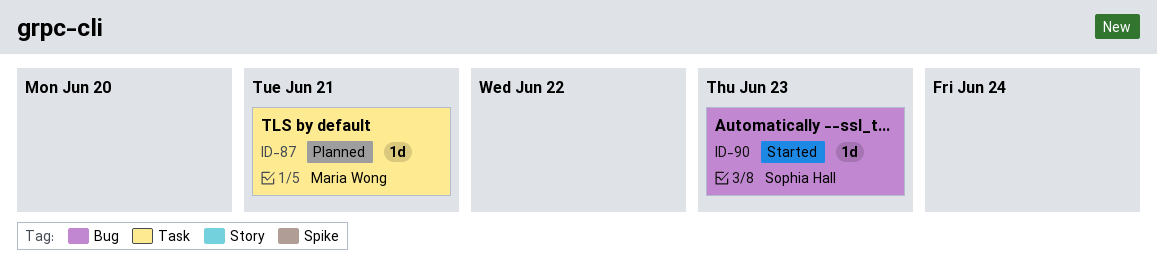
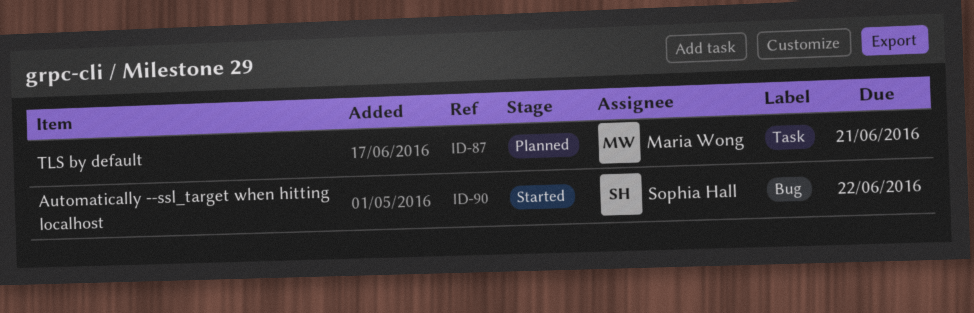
ID-90, due: Jun 23 -> Jun 22

